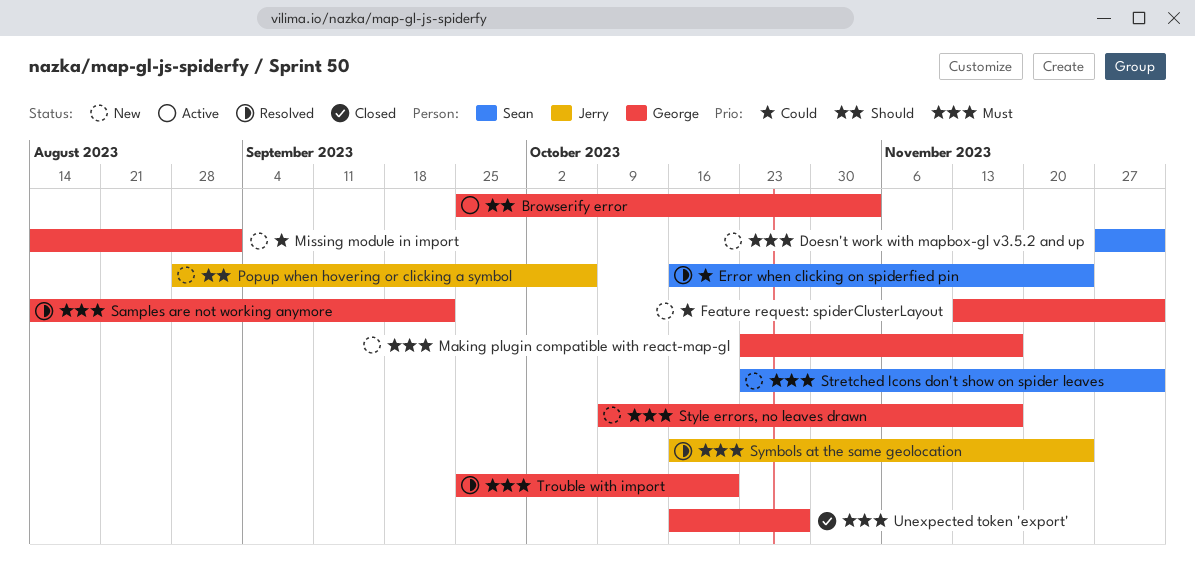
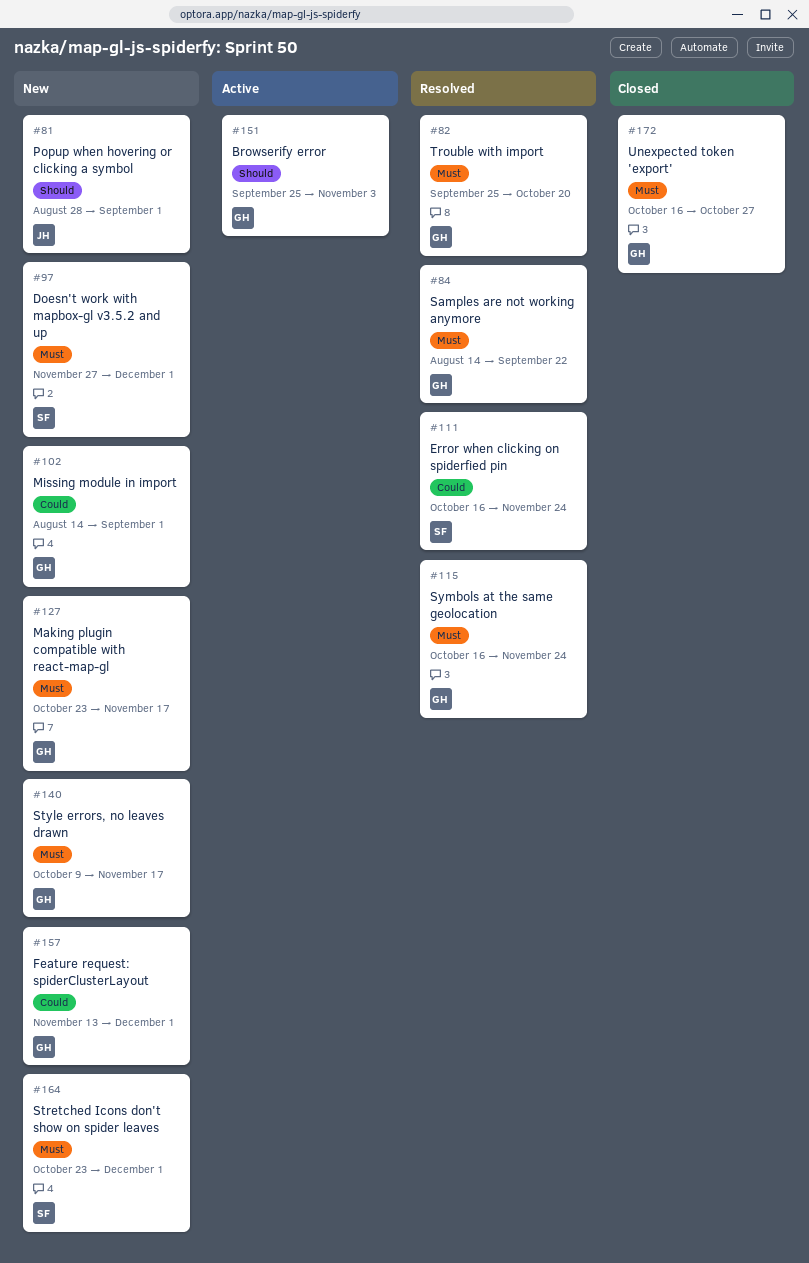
Popup when hovering or clicking a symbol, due: Oct 6 -> Sep 1
Symbols at the same geolocation, owner: Jerry -> George

